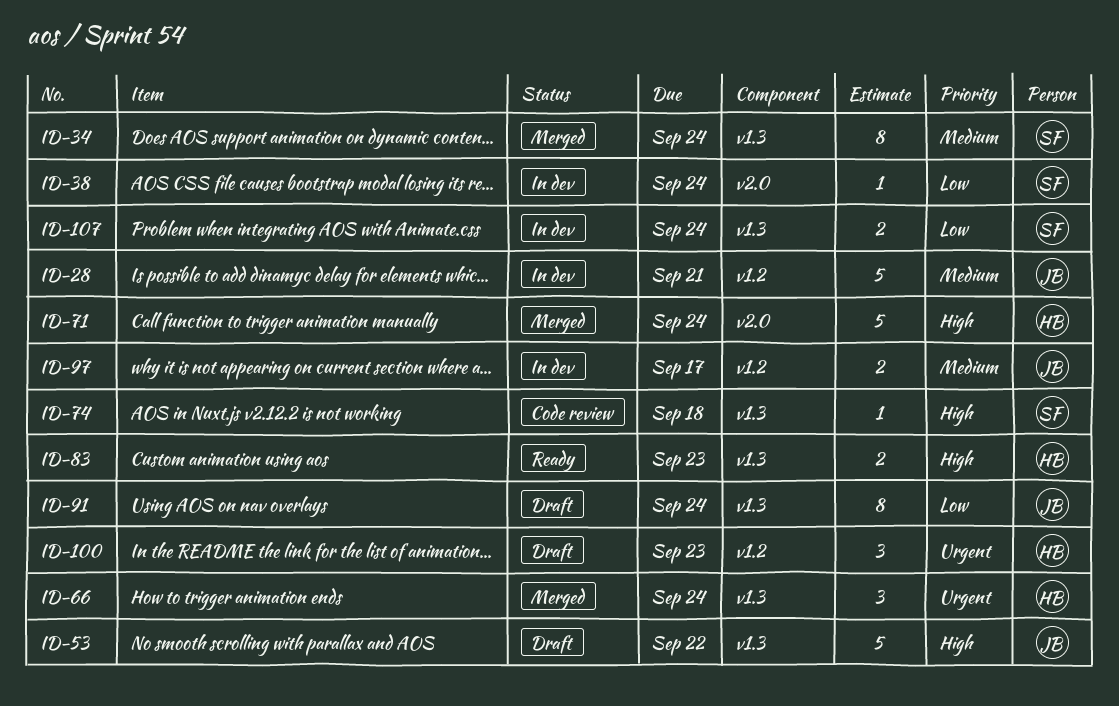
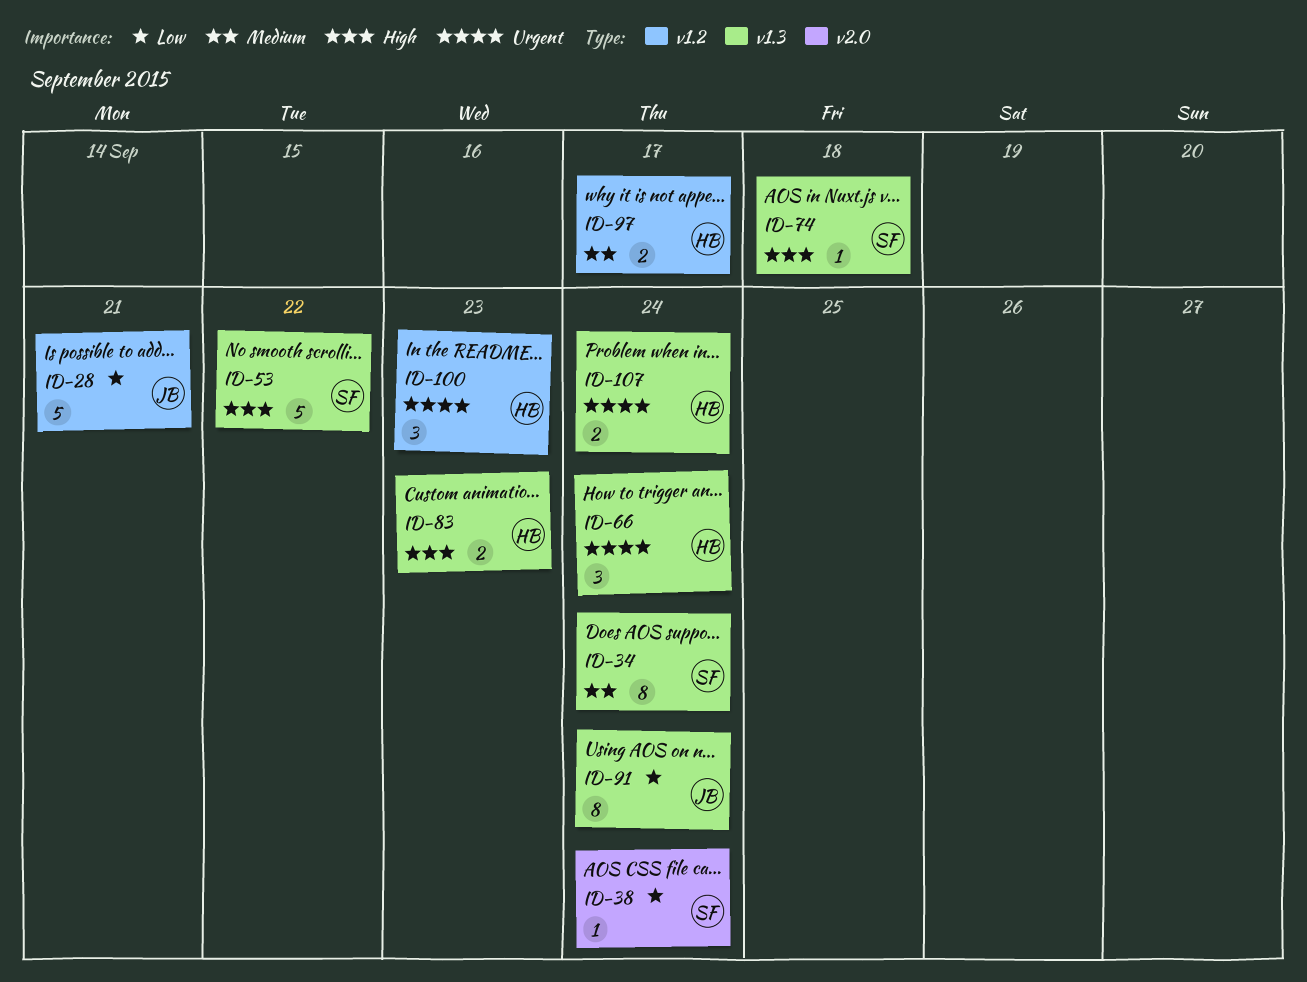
ID-28, priority: Medium -> Low
ID-53, owner: JB -> SF
ID-71: present -> none
ID-97, owner: JB -> HB
ID-107, owner: SF -> HB
ID-107, priority: Low -> Urgent

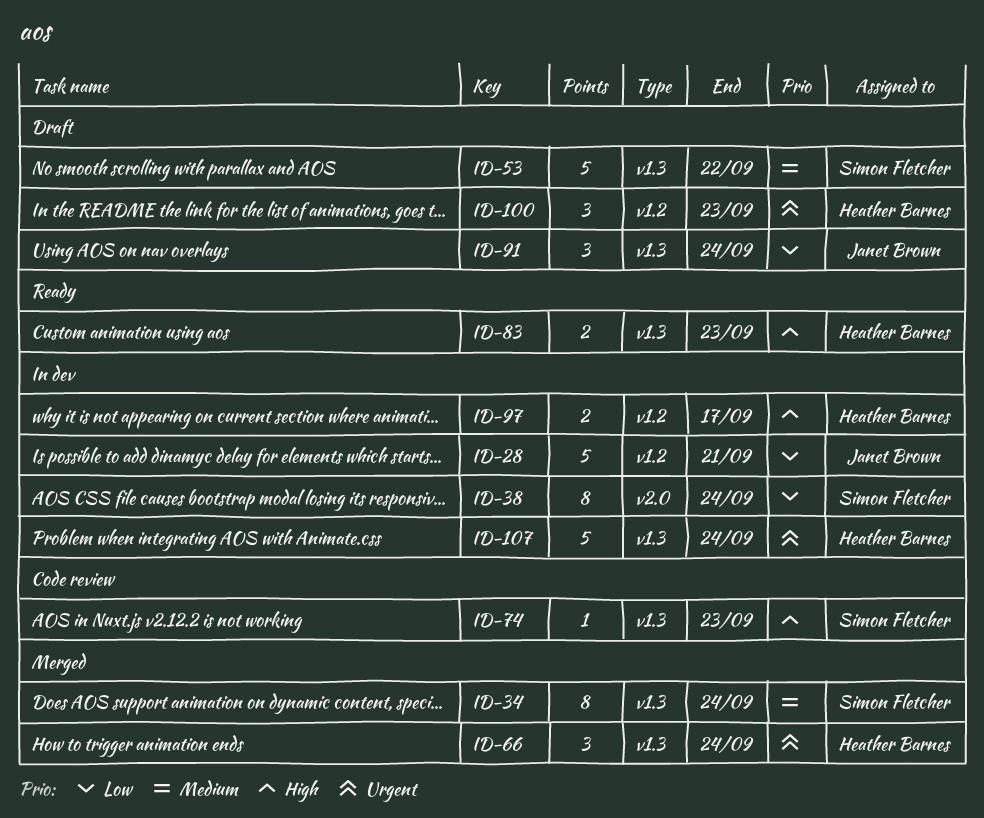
ID-38, estimate: 1 -> 8
ID-53, priority: High -> Medium
ID-74, due: Sep 18 -> Sep 23
ID-91, estimate: 8 -> 3
ID-97, priority: Medium -> High
ID-107, estimate: 2 -> 5

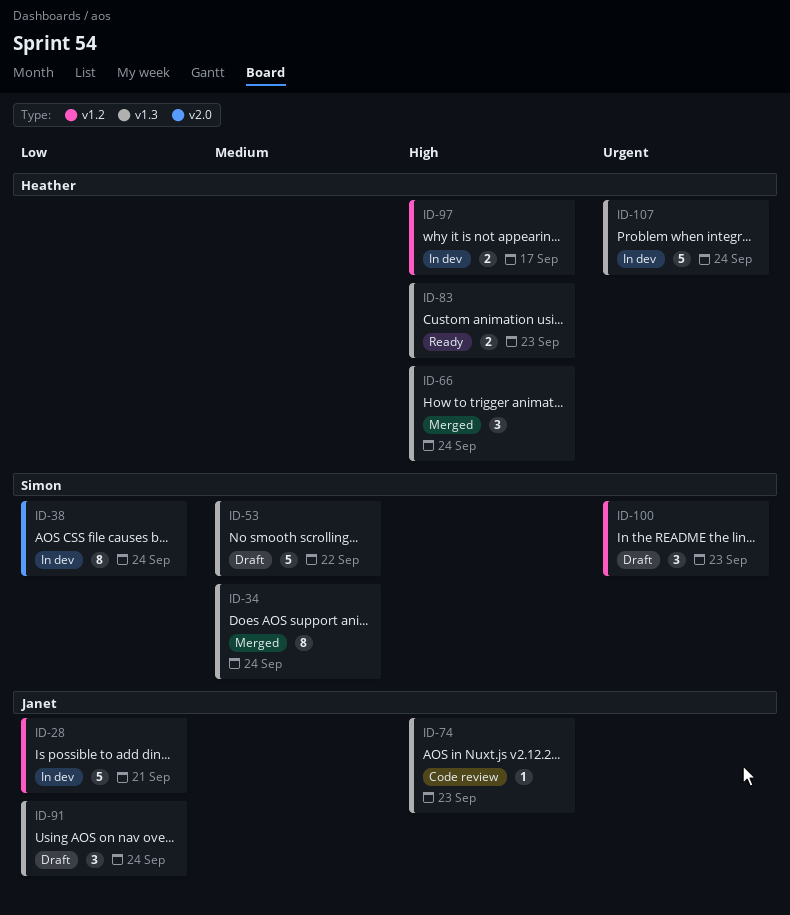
ID-66, priority: Urgent -> High
ID-74, owner: Simon Fletcher -> Janet Brown
ID-100, owner: Heather Barnes -> Simon Fletcher

